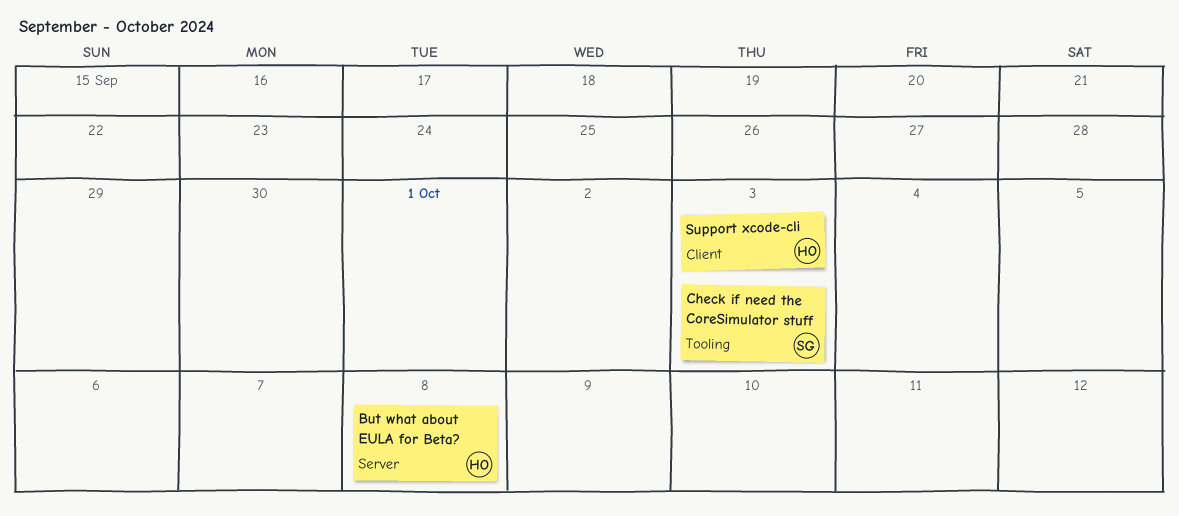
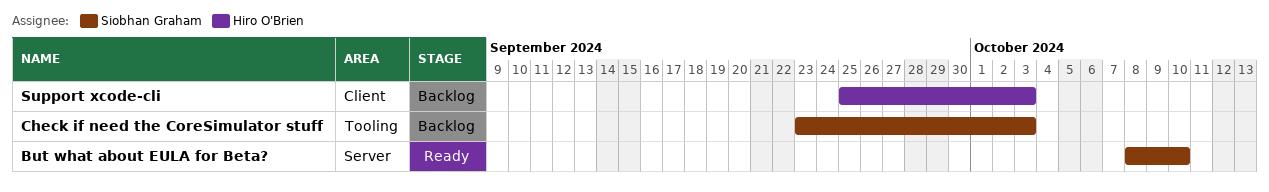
But what about EULA for Beta?, owner: Hiro O'Brien -> Siobhan Graham
But what about EULA for Beta?, due: Oct 8 -> Oct 10

